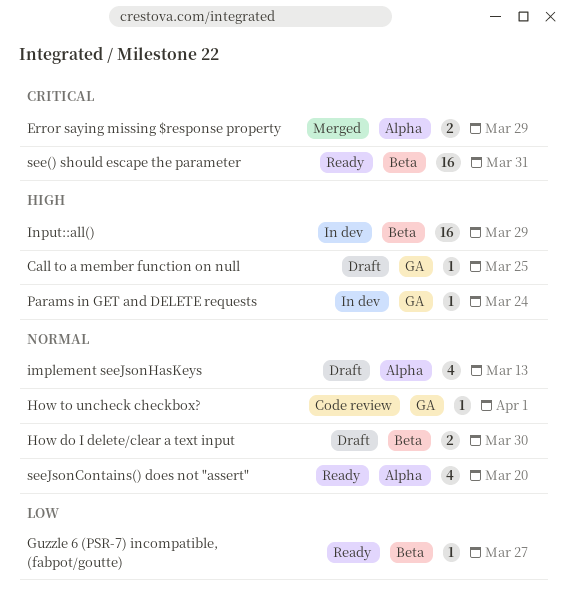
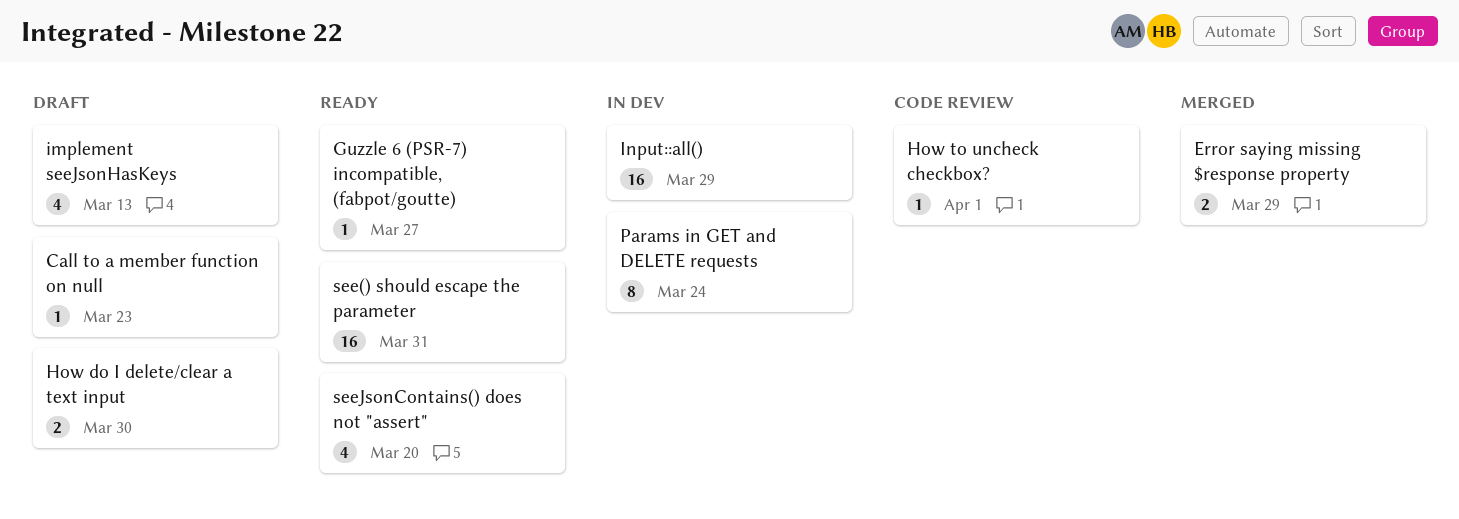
Call to a member function on null, due: Mar 25 -> Mar 23
Params in GET and DELETE requests, estimate: 1 -> 8

